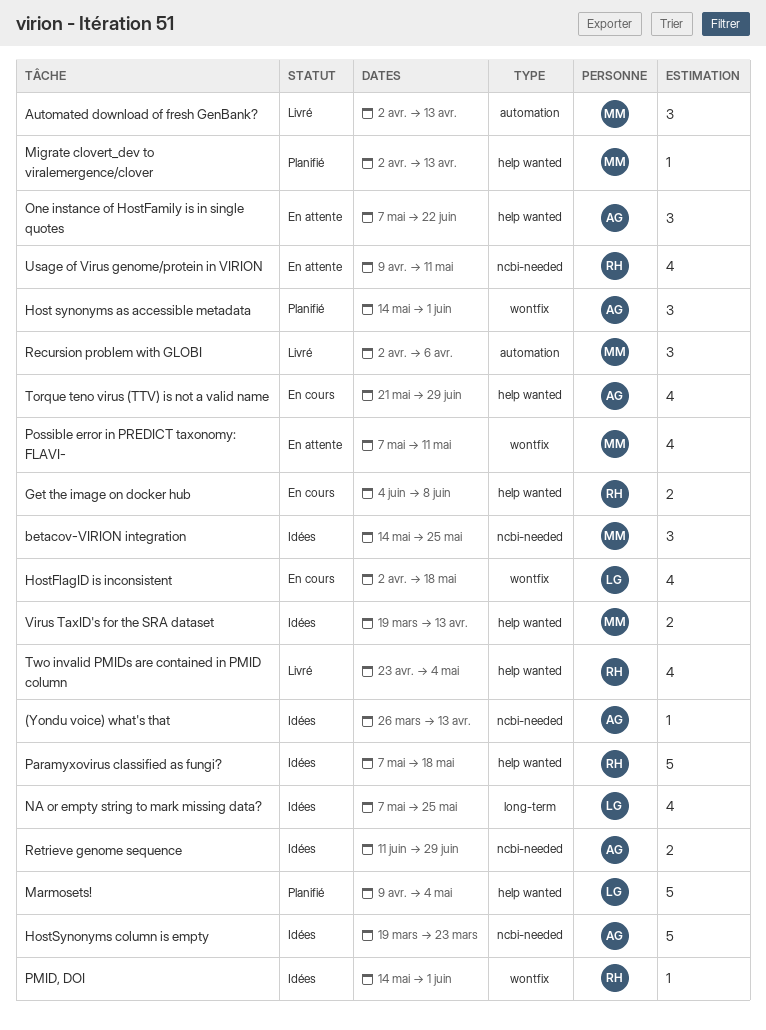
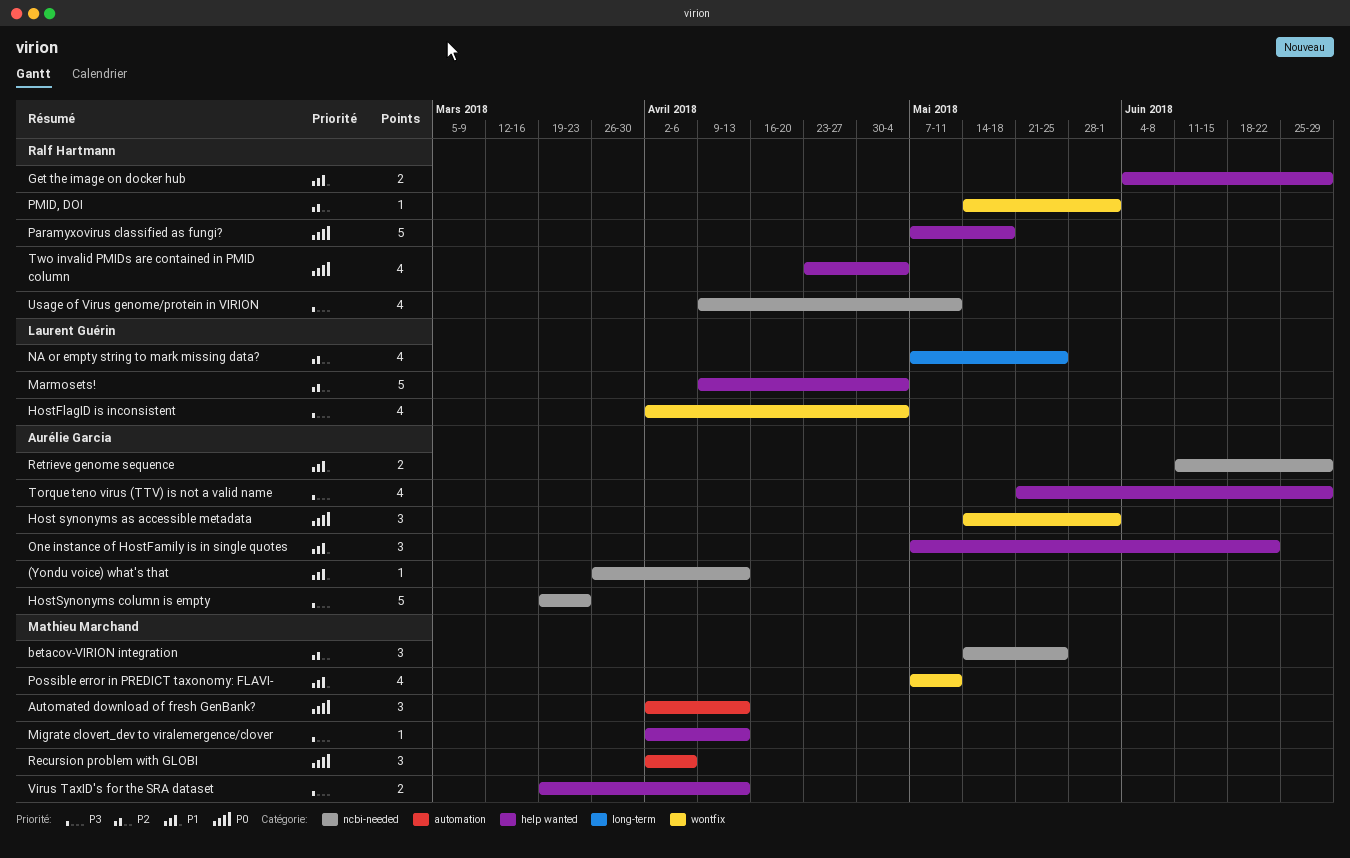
Get the image on docker hub, due: Jun 8 -> Jun 29
HostFlagID is inconsistent, due: May 18 -> May 4

